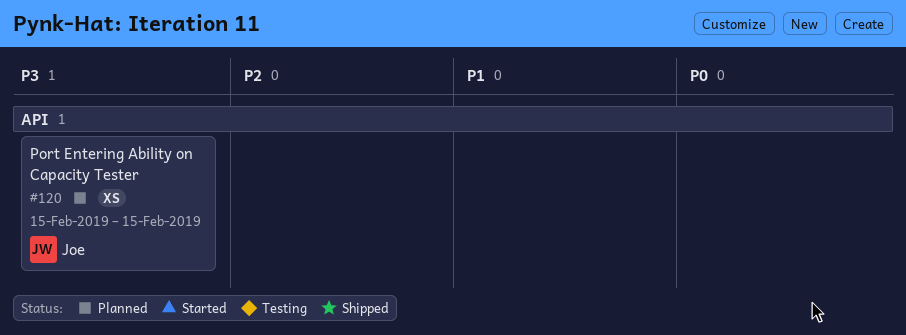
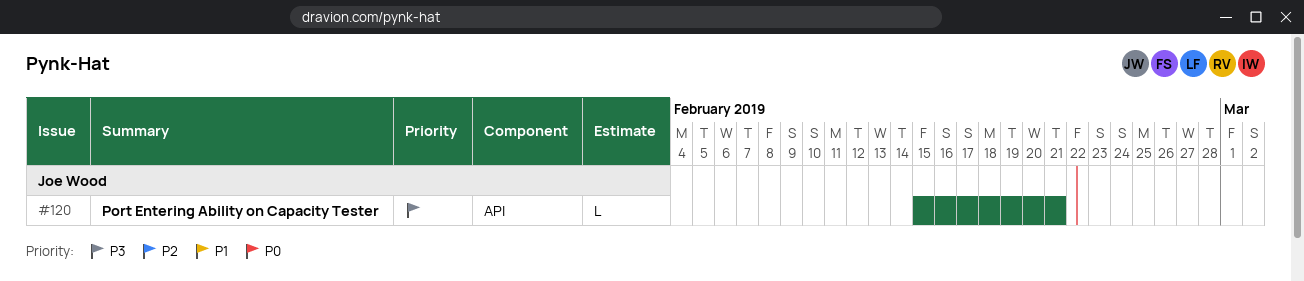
#120, estimate: XS -> L
#120, due: Feb 15 -> Feb 21

